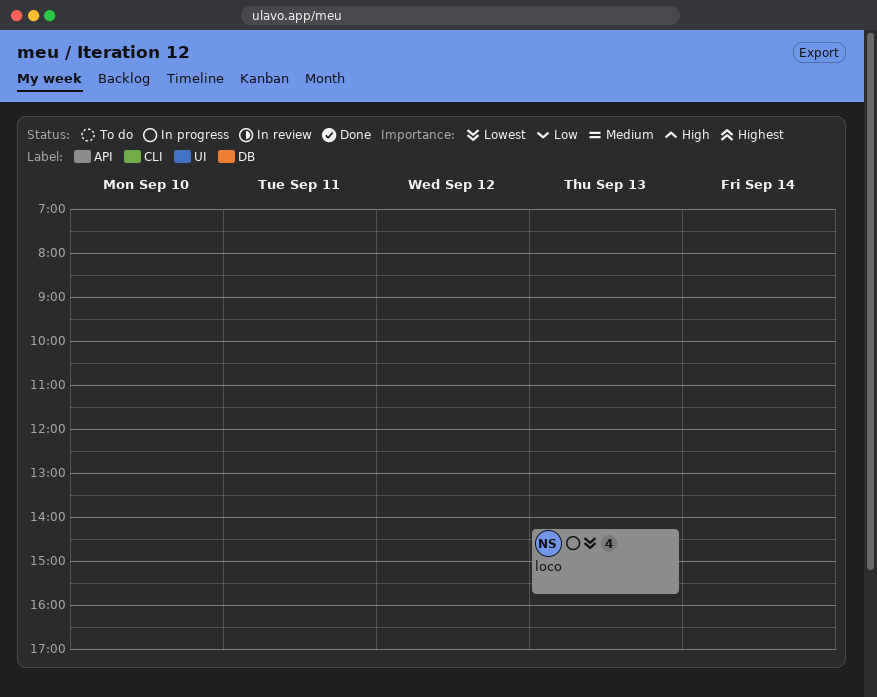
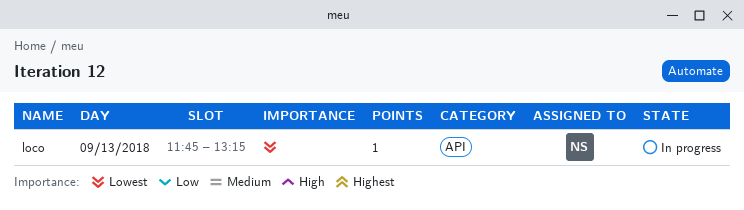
loco, estimate: 4 -> 1
loco, begins: 14:15 -> 11:45
loco, ends: 15:45 -> 13:15

